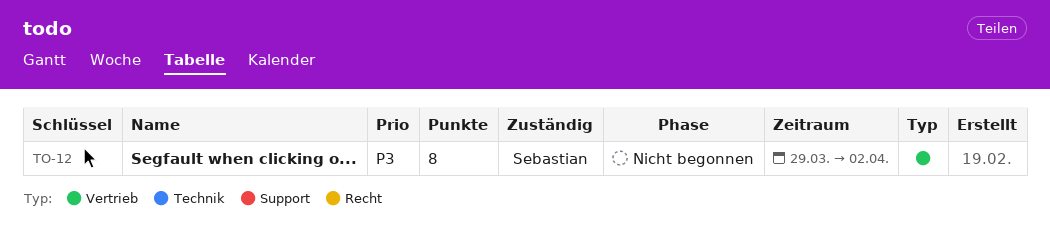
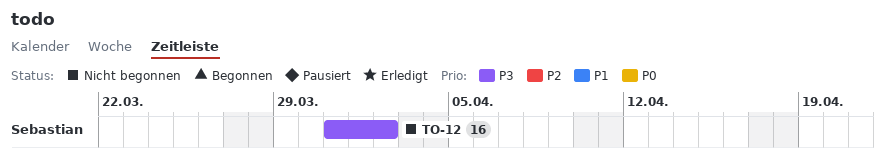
TO-12, estimate: 8 -> 16
TO-12, start: Mar 29 -> Mar 31

